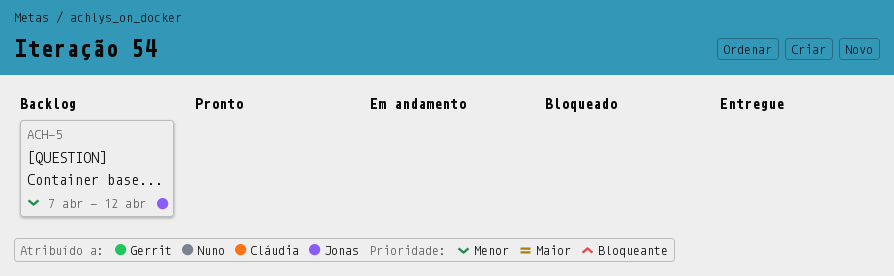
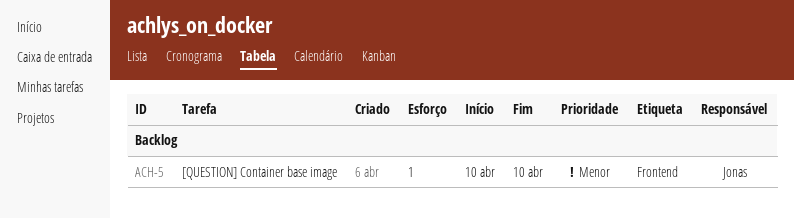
ACH-5, start: Apr 7 -> Apr 10
ACH-5, due: Apr 12 -> Apr 10

